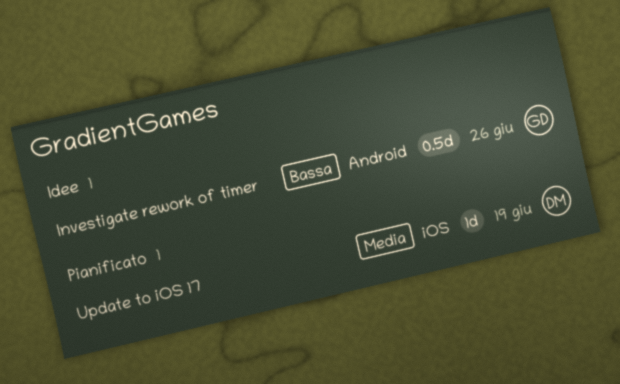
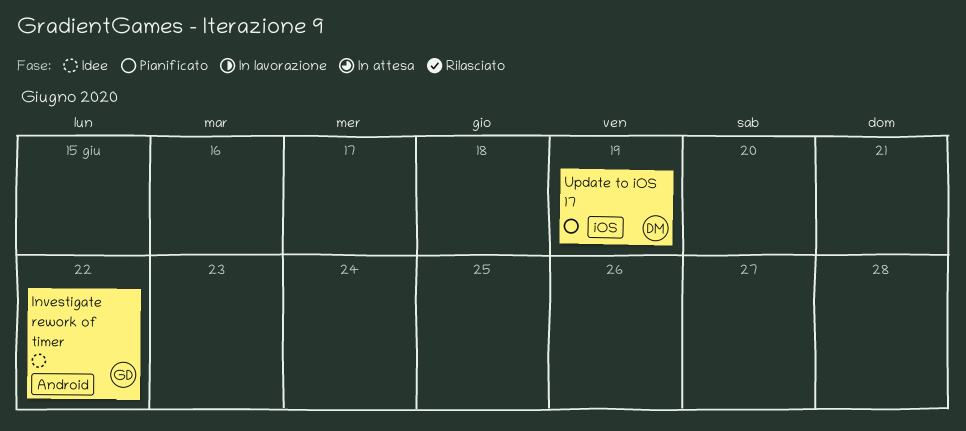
Investigate rework of timer, due: Jun 26 -> Jun 22

